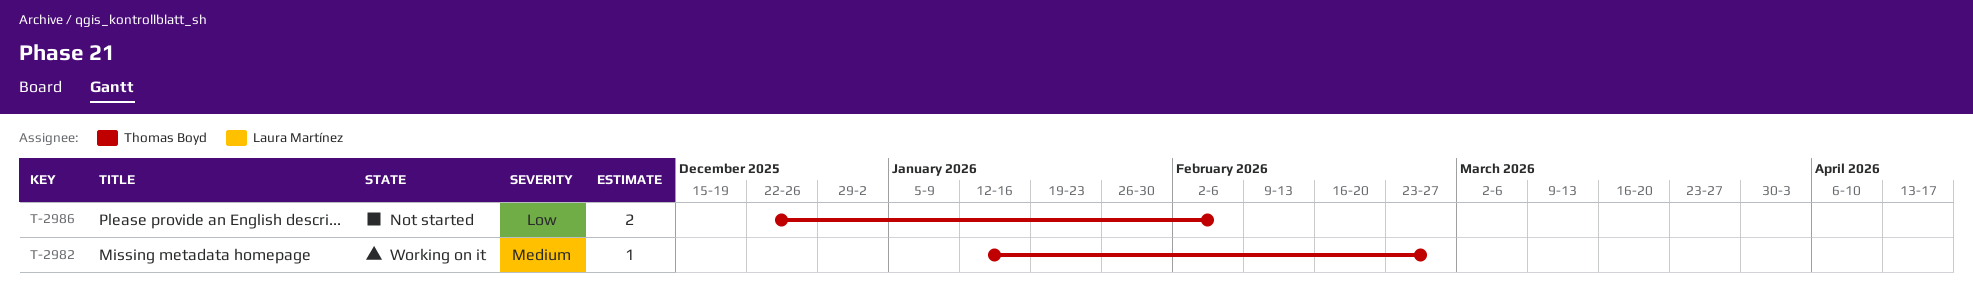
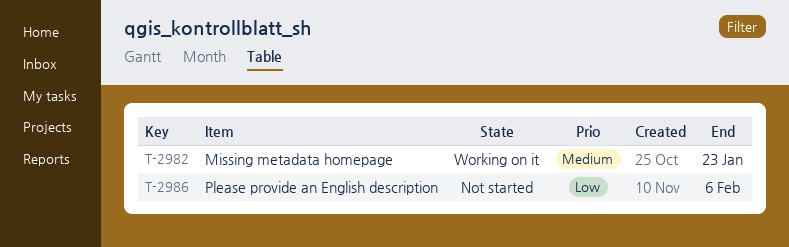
T-2982, due: Feb 27 -> Jan 23

